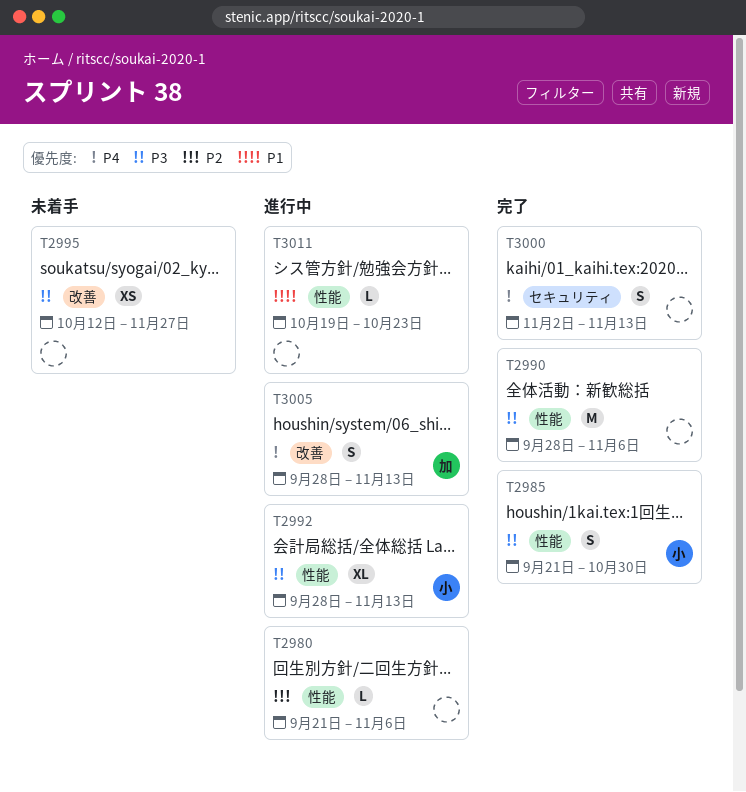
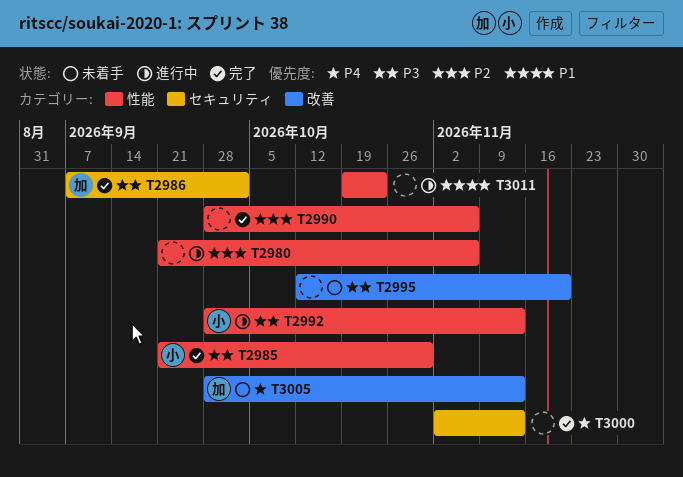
T2986: none -> present
T2990, priority: P3 -> P2
T2995, due: Nov 27 -> Nov 20
T3005, status: 進行中 -> 未着手

